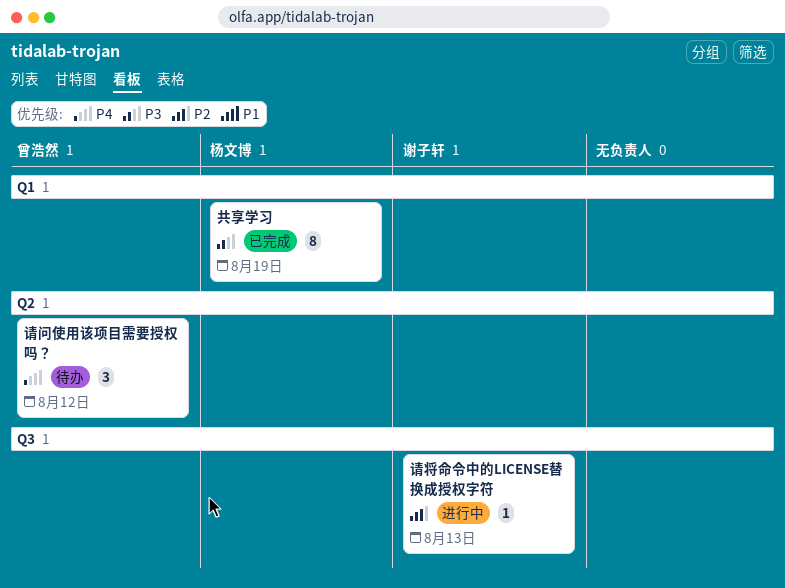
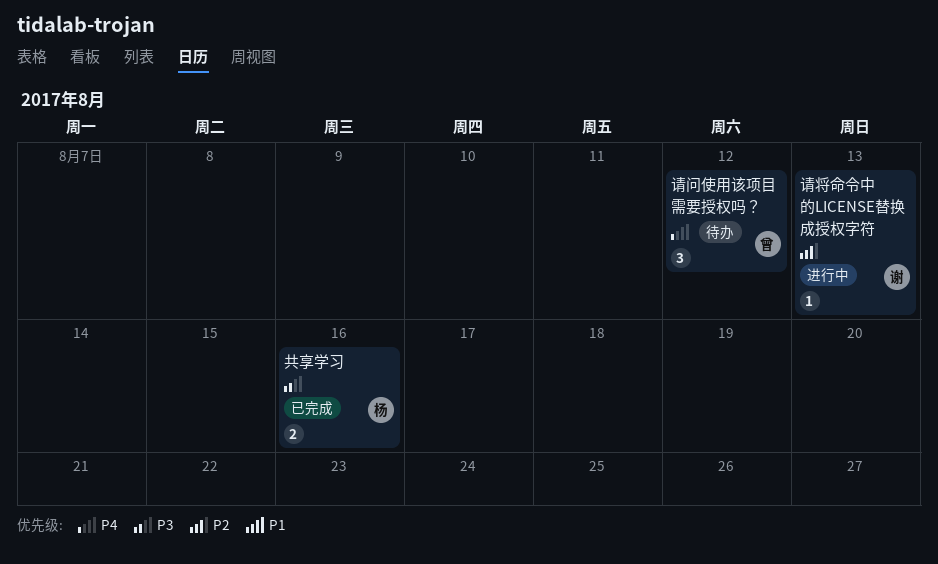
共享学习, estimate: 8 -> 2
共享学习, due: Aug 19 -> Aug 16

